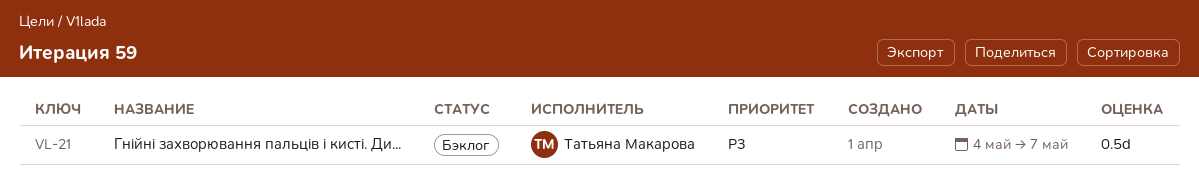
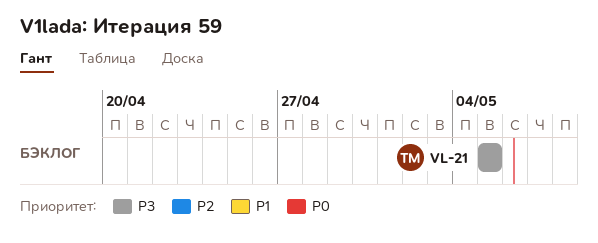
VL-21, start: May 4 -> May 5
VL-21, due: May 7 -> May 5

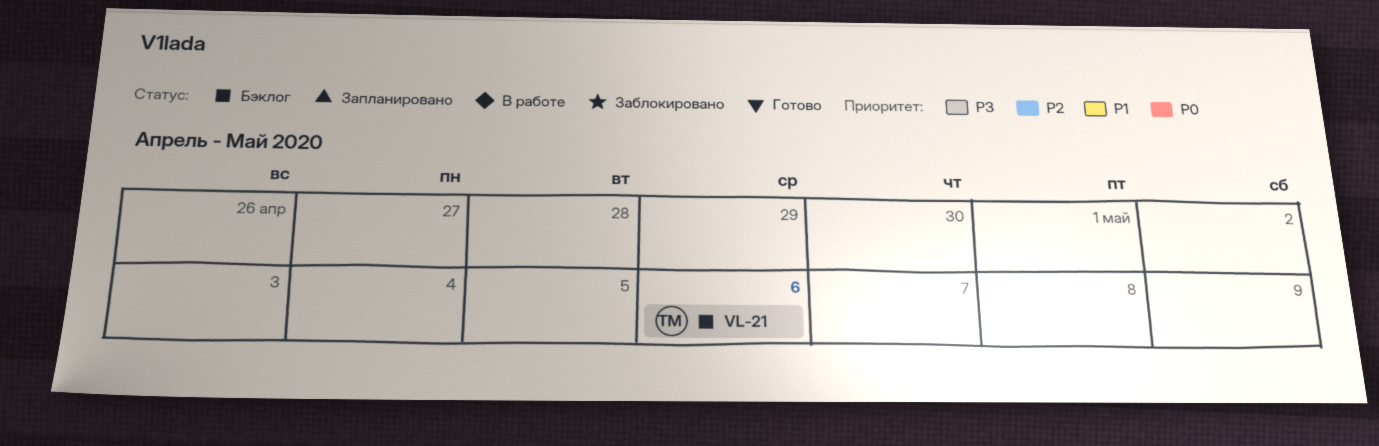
VL-21, start: May 5 -> May 6
VL-21, due: May 5 -> May 6

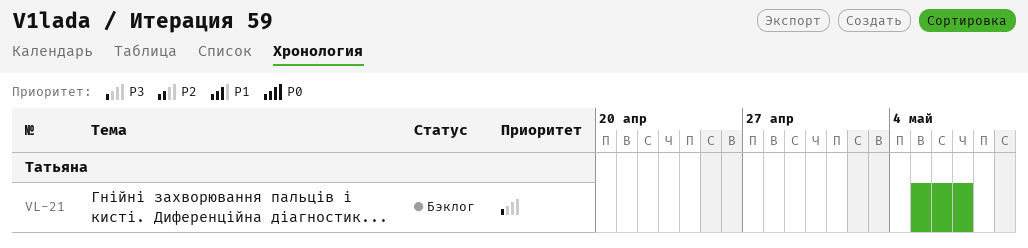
VL-21, start: May 6 -> May 5
VL-21, due: May 6 -> May 7

